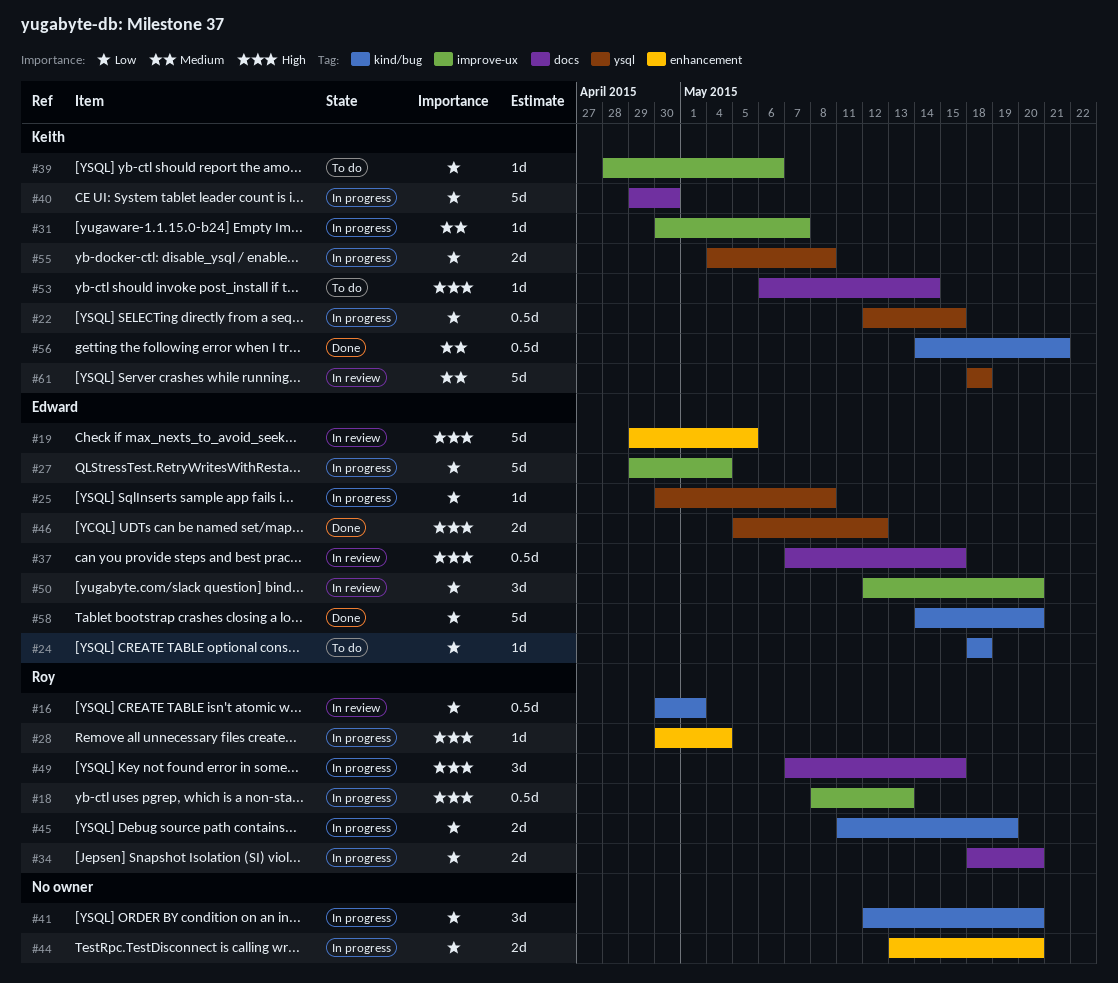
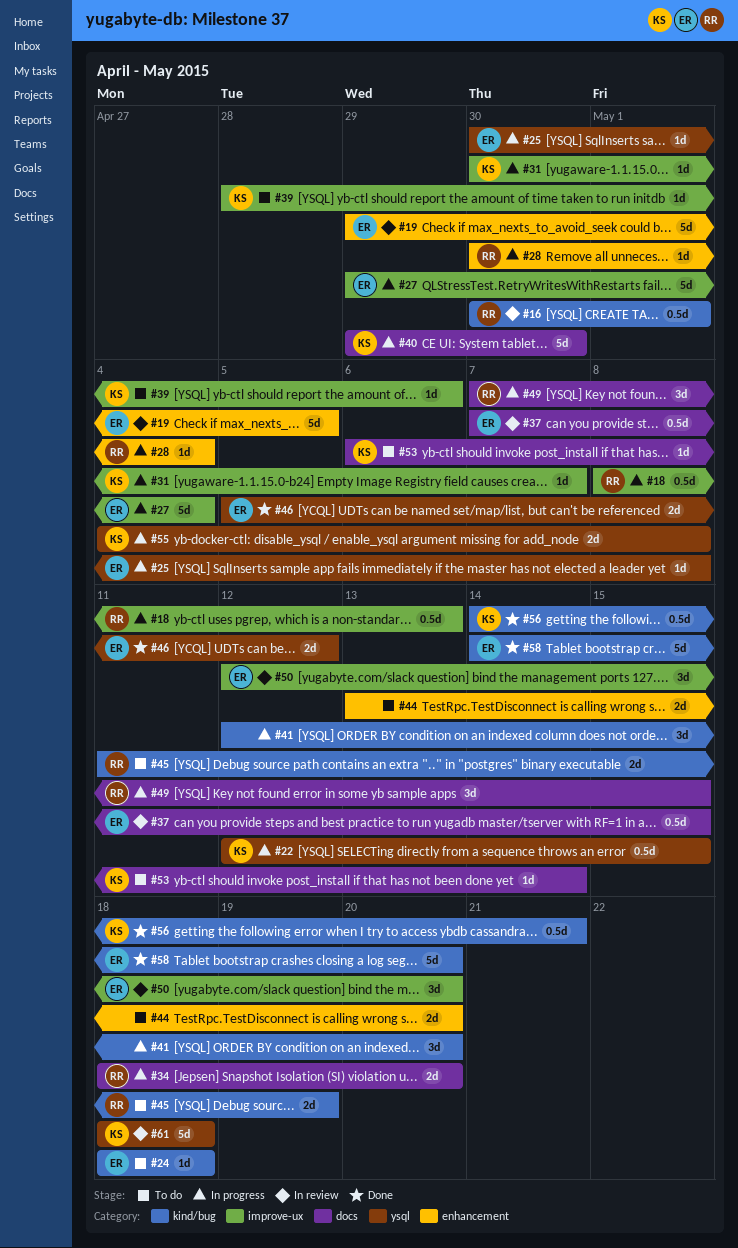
#44, status: In progress -> To do
#45, status: In progress -> To do

